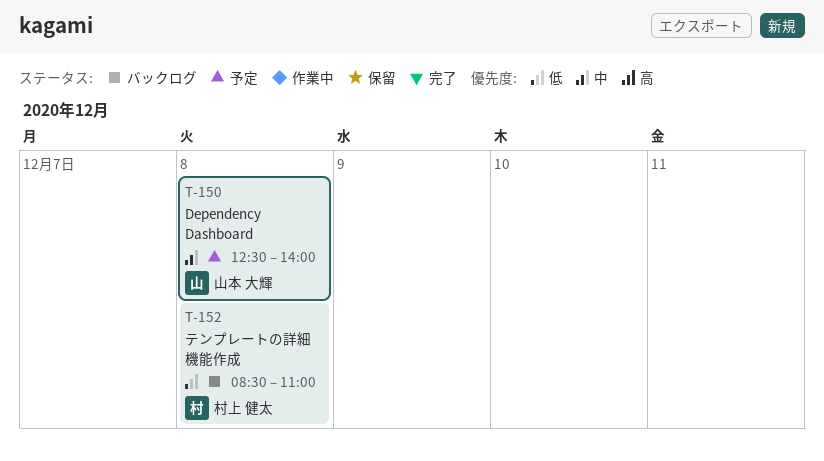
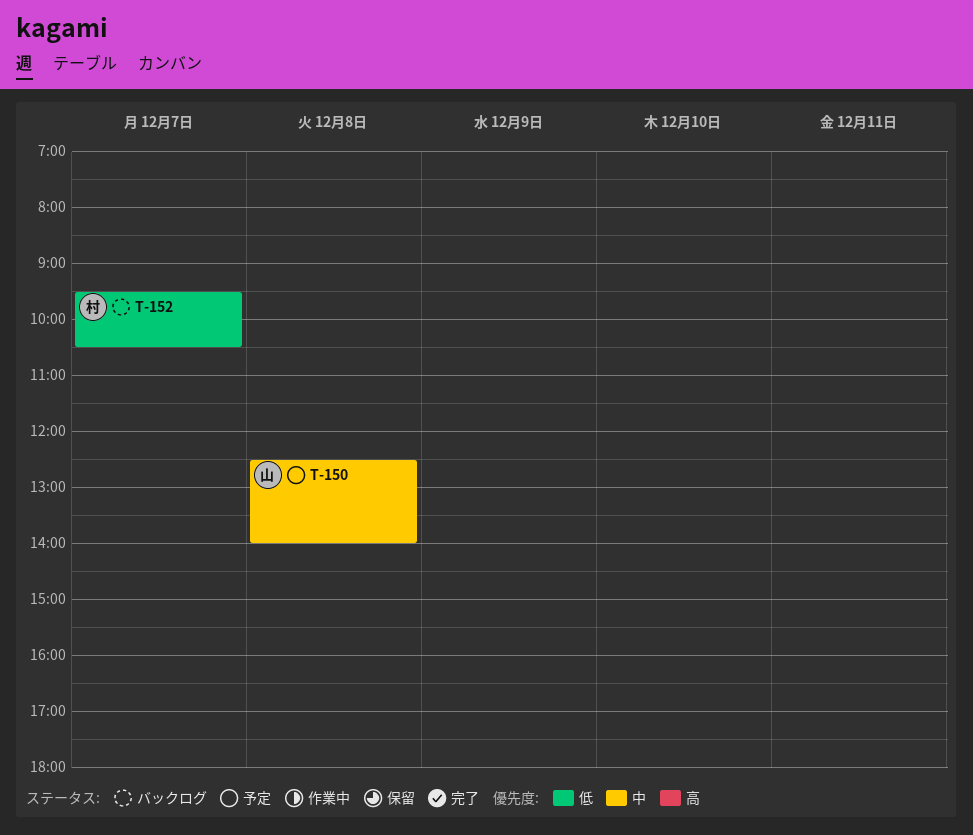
T-152, day: Dec 8 -> Dec 7
T-152, begins: 08:30 -> 09:30
T-152, ends: 11:00 -> 10:30

